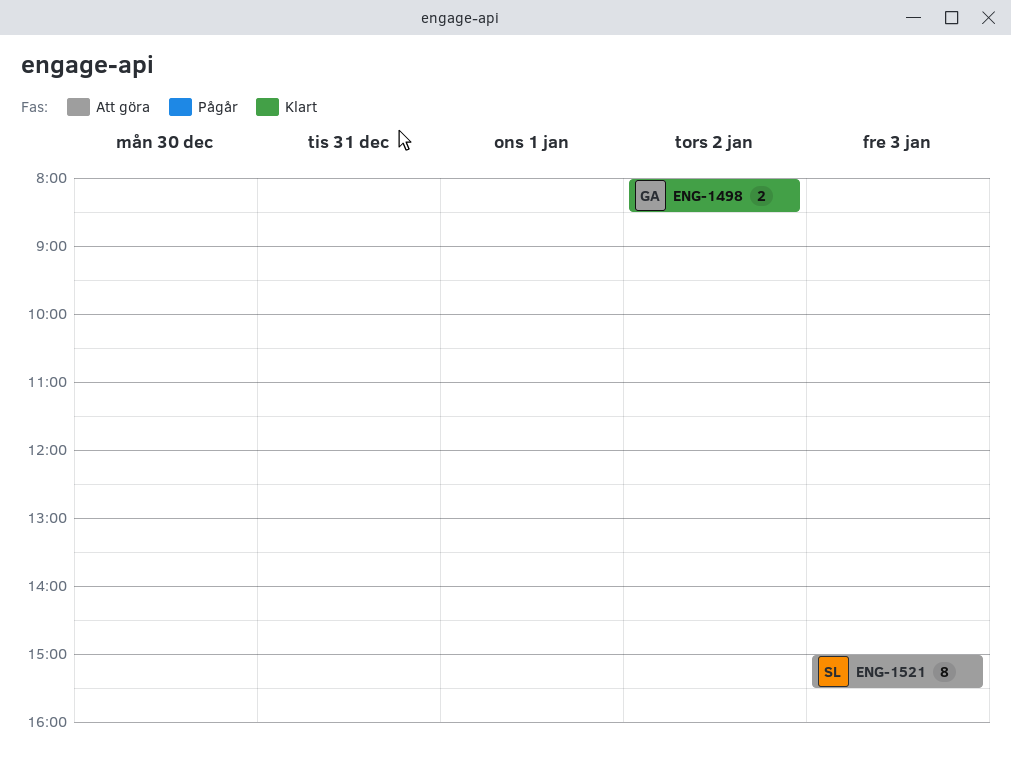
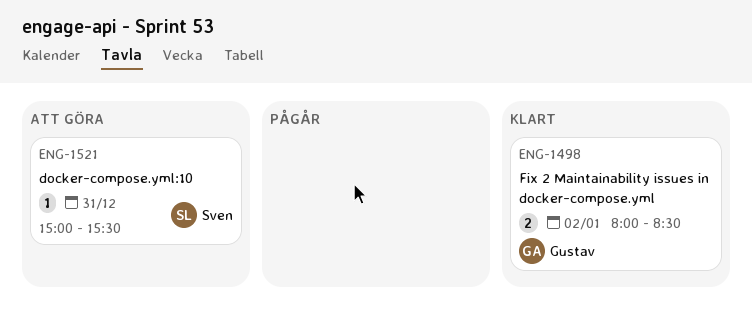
ENG-1521, estimate: 8 -> 1
ENG-1521, day: Jan 3 -> Dec 31

